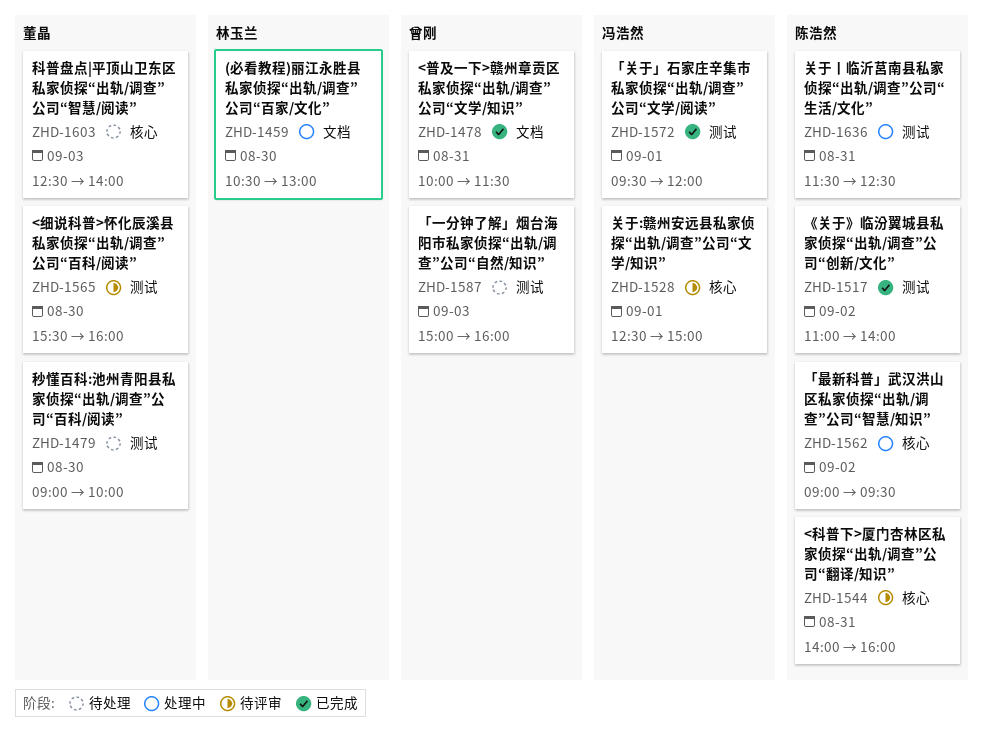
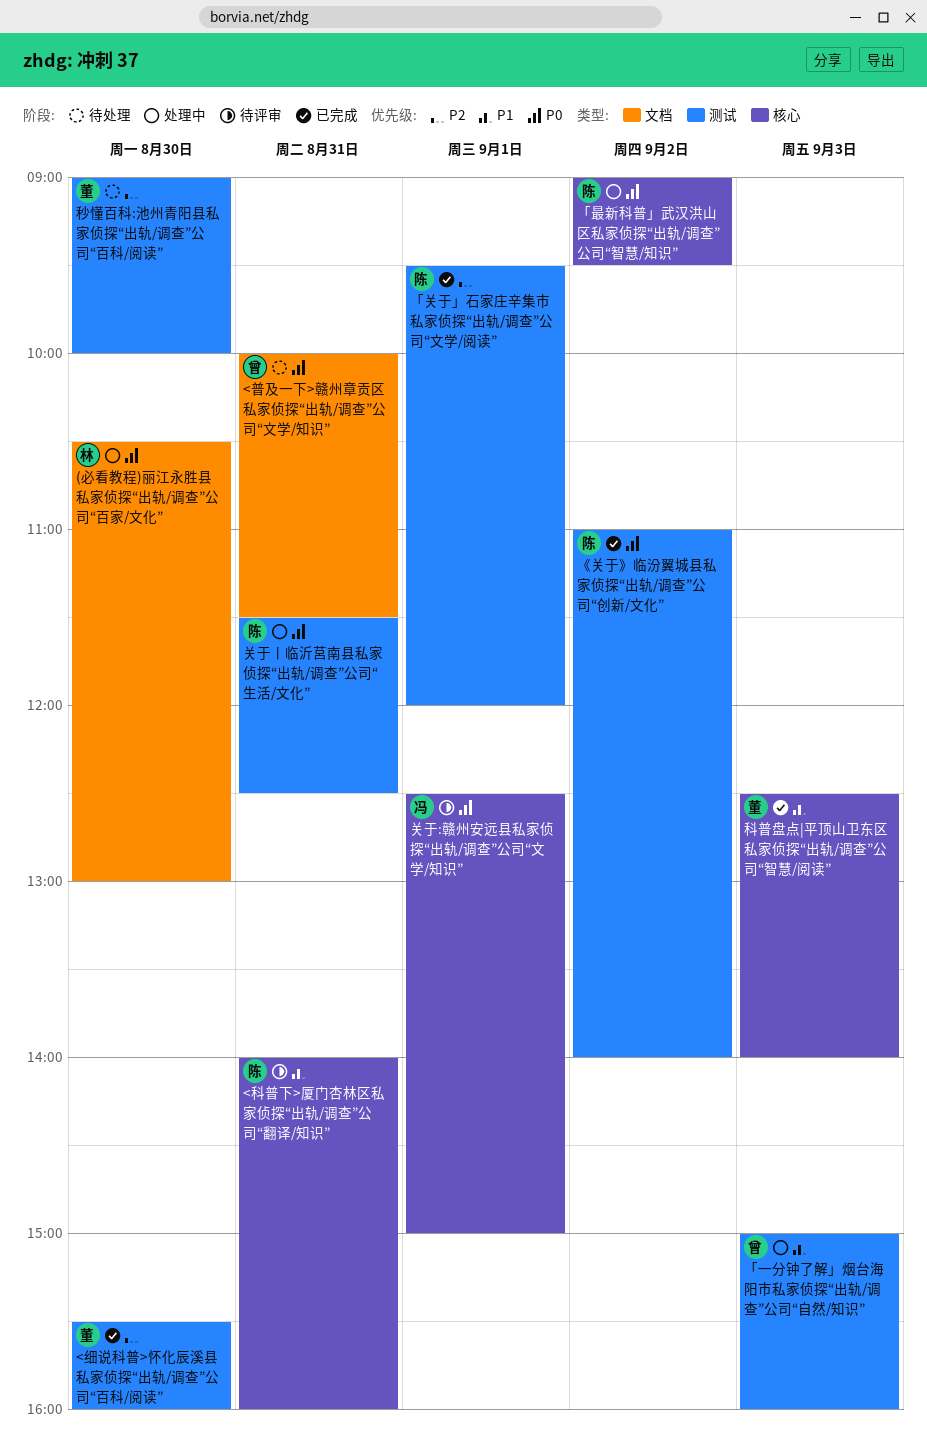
<普及一下>赣州章贡区私家侦探“出轨/调查”公司“文学/知识”, status: 已完成 -> 待处理
<细说科普>怀化辰溪县私家侦探“出轨/调查”公司“百科/阅读”, status: 待评审 -> 已完成
「一分钟了解」烟台海阳市私家侦探“出轨/调查”公司“自然/知识”, status: 待处理 -> 处理中
「关于」石家庄辛集市私家侦探“出轨/调查”公司“文学/阅读”, owner: 冯浩然 -> 陈浩然
科普盘点|平顶山卫东区私家侦探“出轨/调查”公司“智慧/阅读”, status: 待处理 -> 已完成

